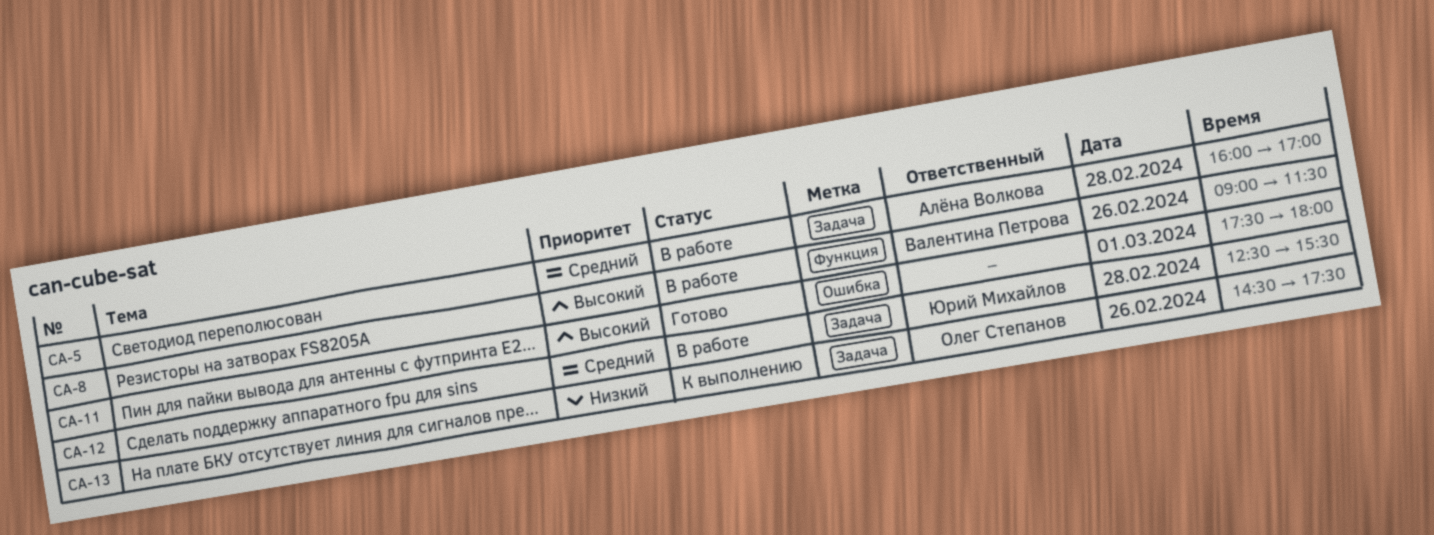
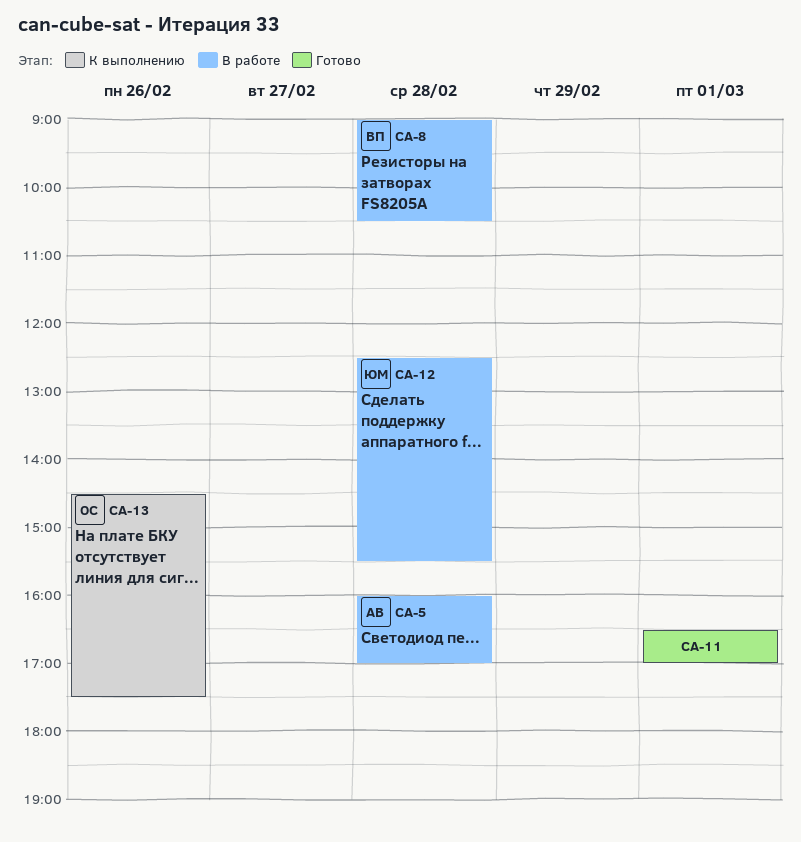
CA-8, day: Feb 26 -> Feb 28
CA-8, ends: 11:30 -> 10:30
CA-11, begins: 17:30 -> 16:30
CA-11, ends: 18:00 -> 17:00

